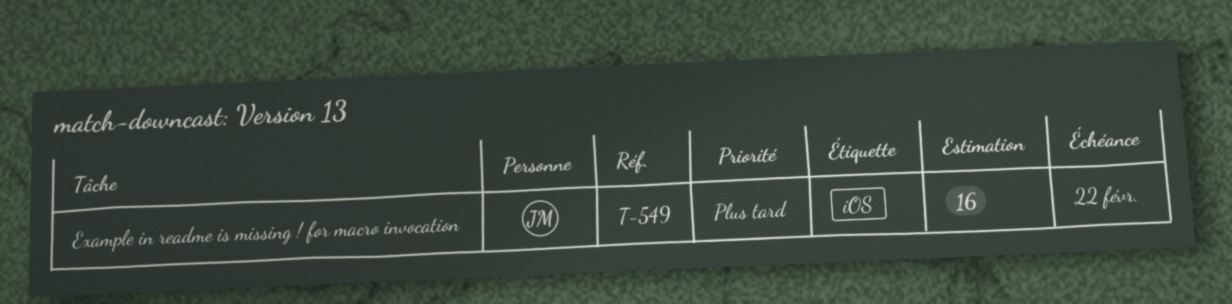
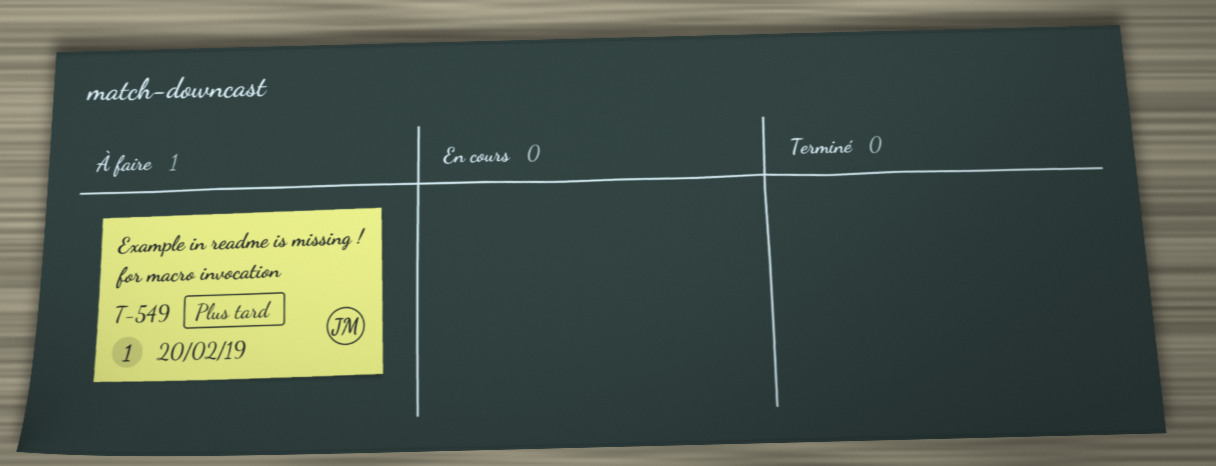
T-549, estimate: 16 -> 1
T-549, due: Feb 22 -> Feb 20

